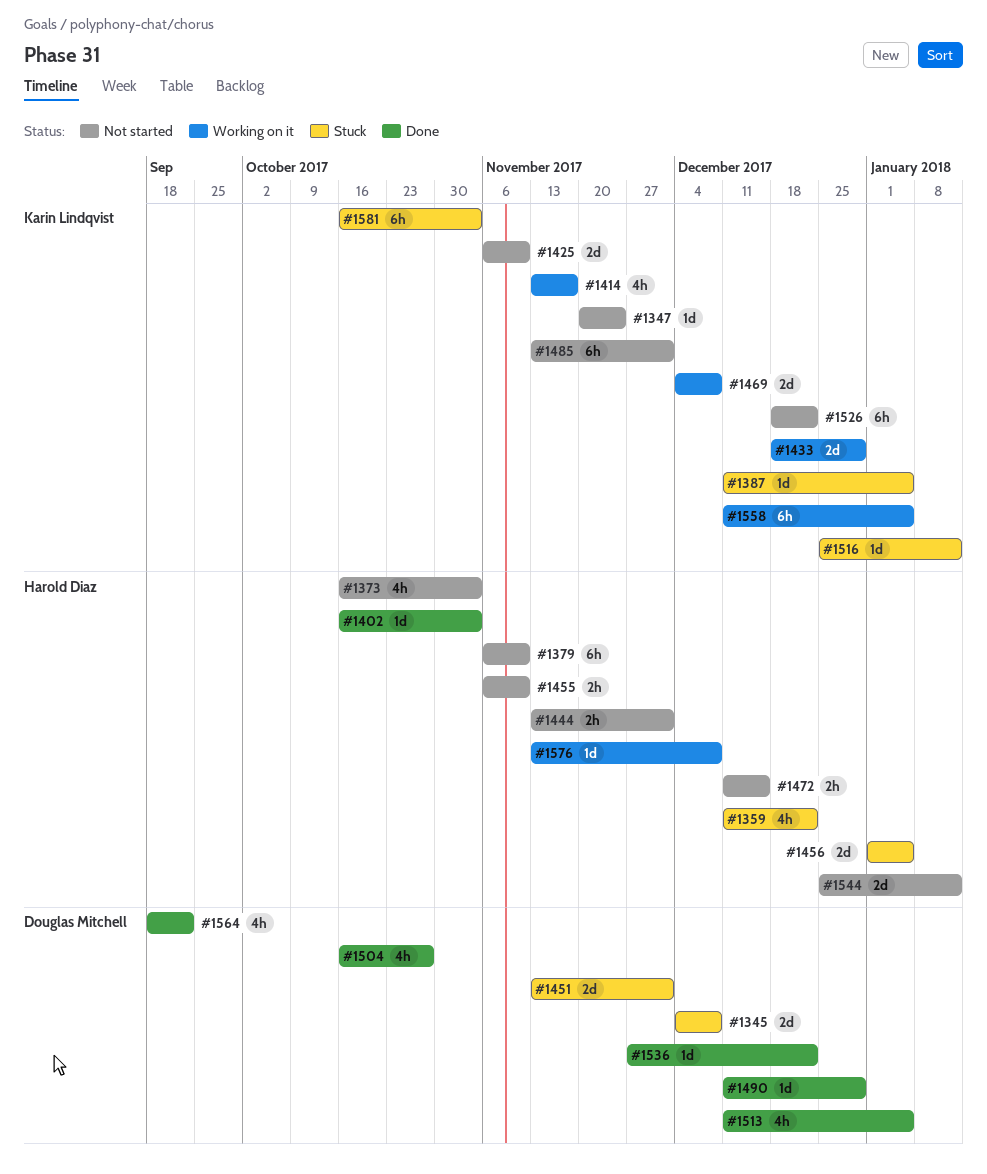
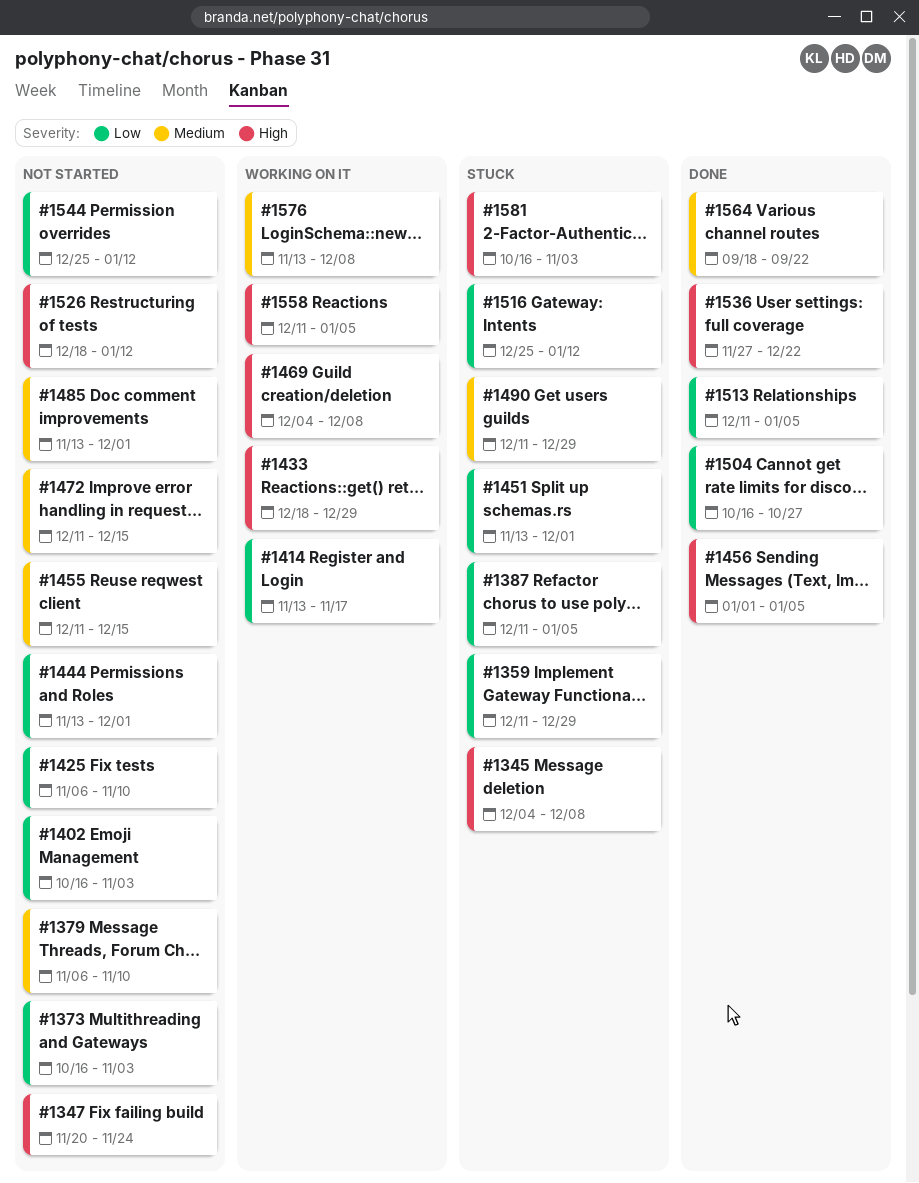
#1359, due: Dec 22 -> Dec 29
#1402, status: Done -> Not started
#1455, start: Nov 6 -> Dec 11
#1455, due: Nov 10 -> Dec 15
#1456, status: Stuck -> Done
#1490, status: Done -> Stuck
#1526, due: Dec 22 -> Jan 12

